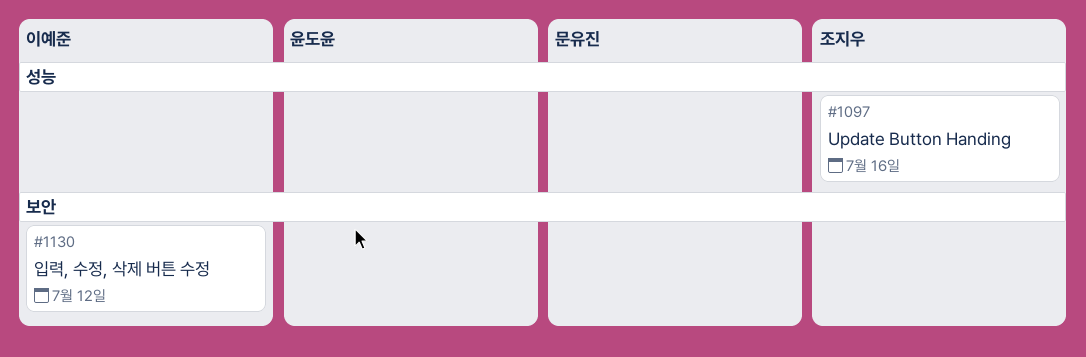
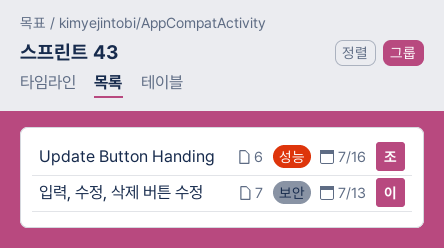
입력, 수정, 삭제 버튼 수정, due: Jul 12 -> Jul 13

